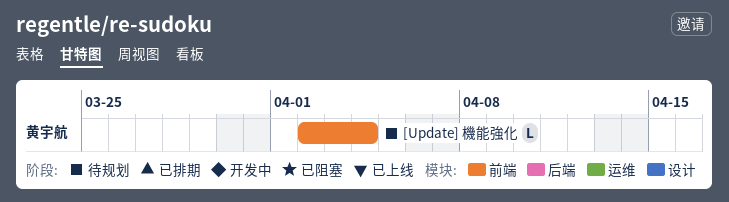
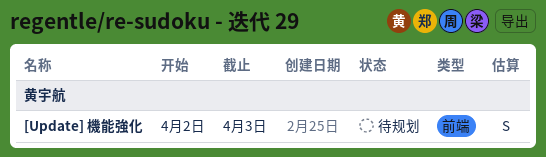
[Update] 機能強化, estimate: L -> S
[Update] 機能強化, due: Apr 4 -> Apr 3

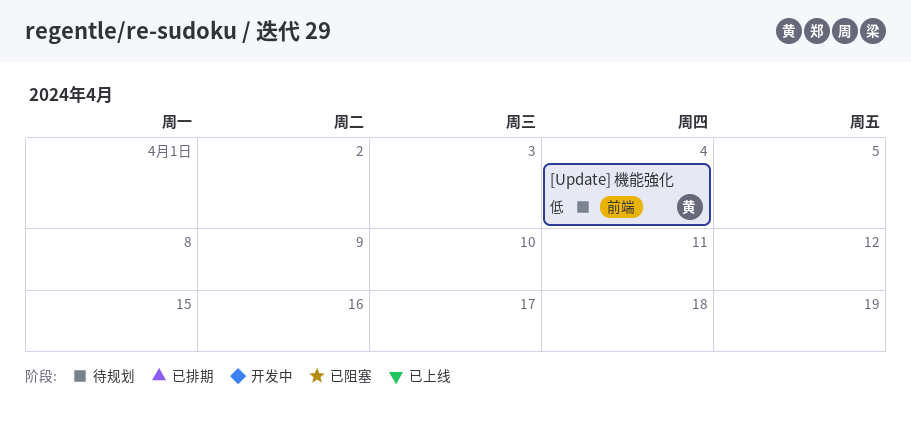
[Update] 機能強化, due: Apr 3 -> Apr 4

